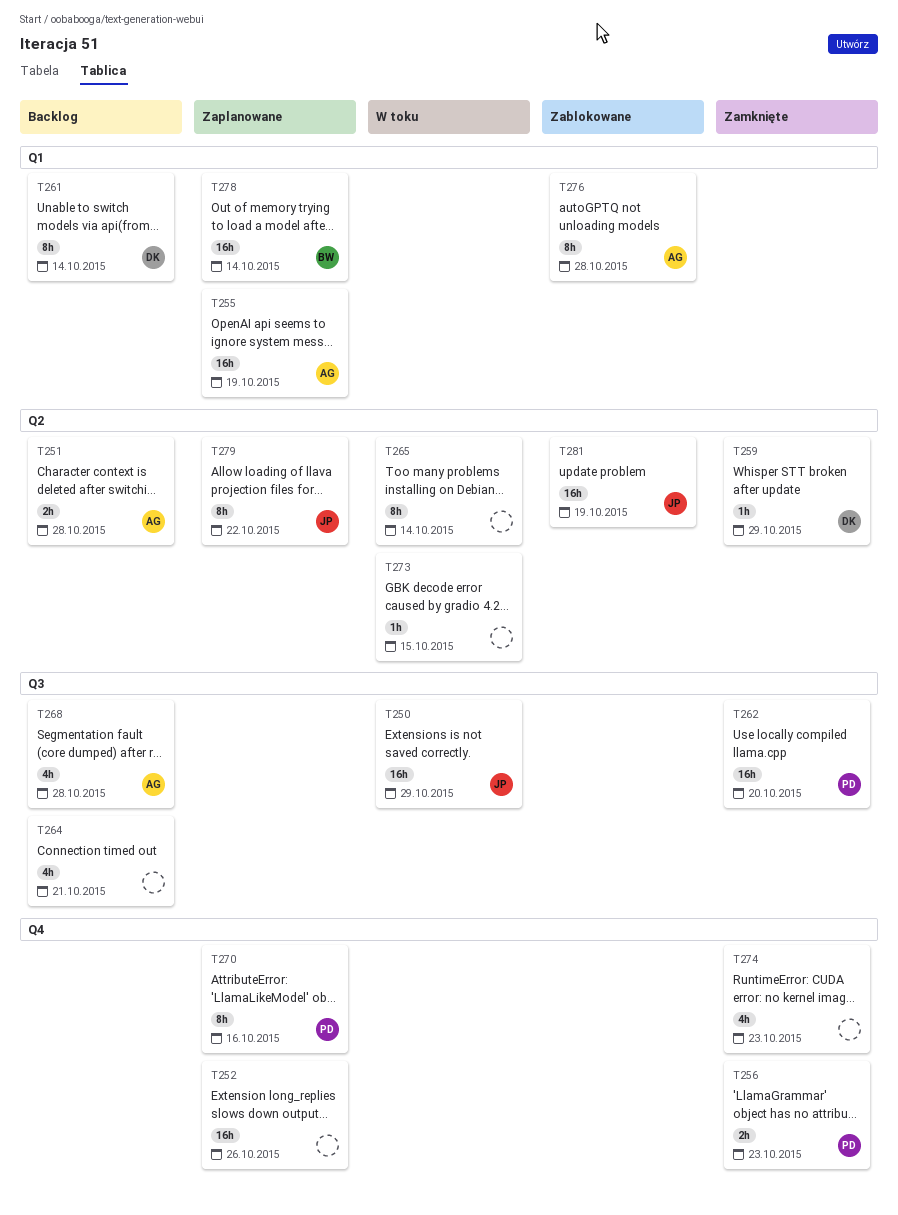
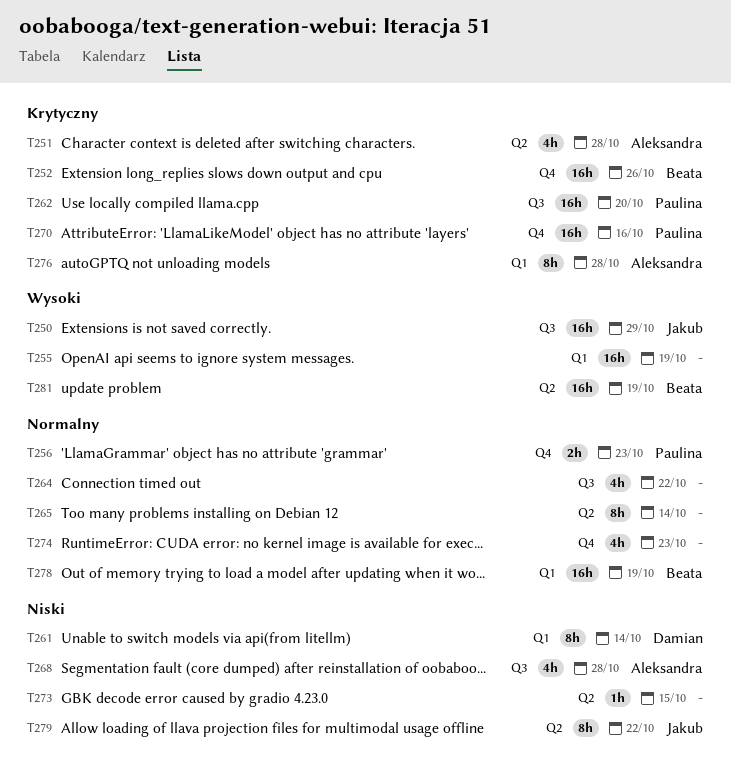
T251, estimate: 2h -> 4h
T252, owner: none -> Beata
T255, owner: Aleksandra -> none
T259: present -> none
T264, due: Oct 21 -> Oct 22
T270, estimate: 8h -> 16h
T278, due: Oct 14 -> Oct 19
T281, owner: Jakub -> Beata

